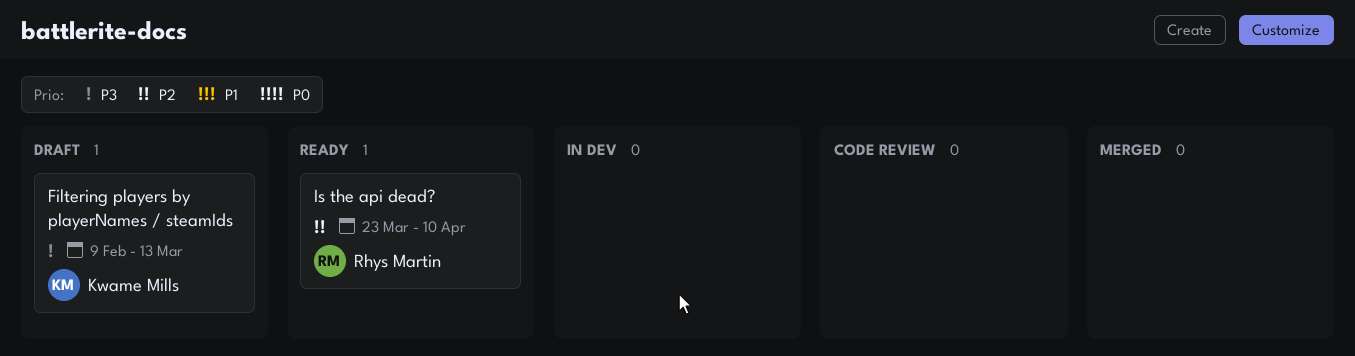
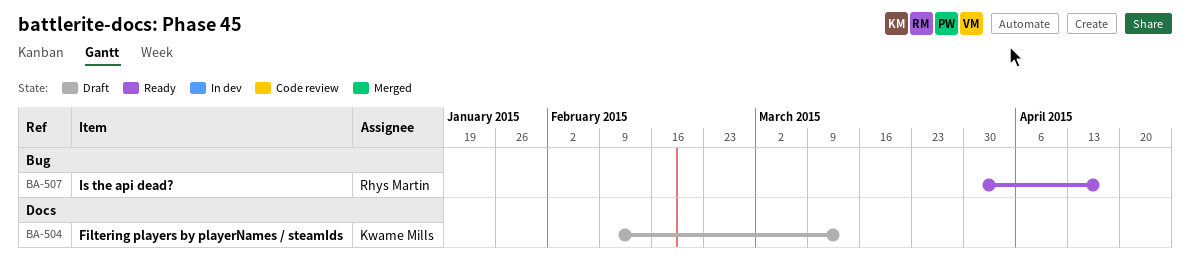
Is the api dead?, start: Mar 23 -> Mar 30
Is the api dead?, due: Apr 10 -> Apr 17

